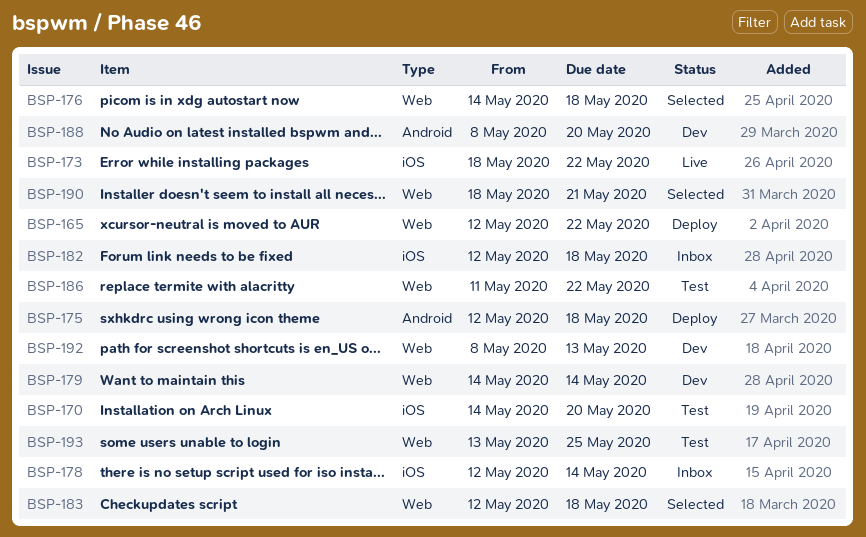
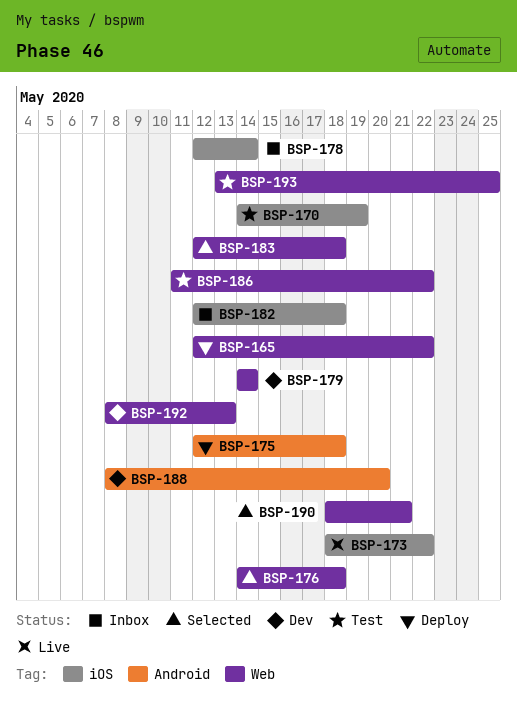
BSP-170, due: May 20 -> May 19

